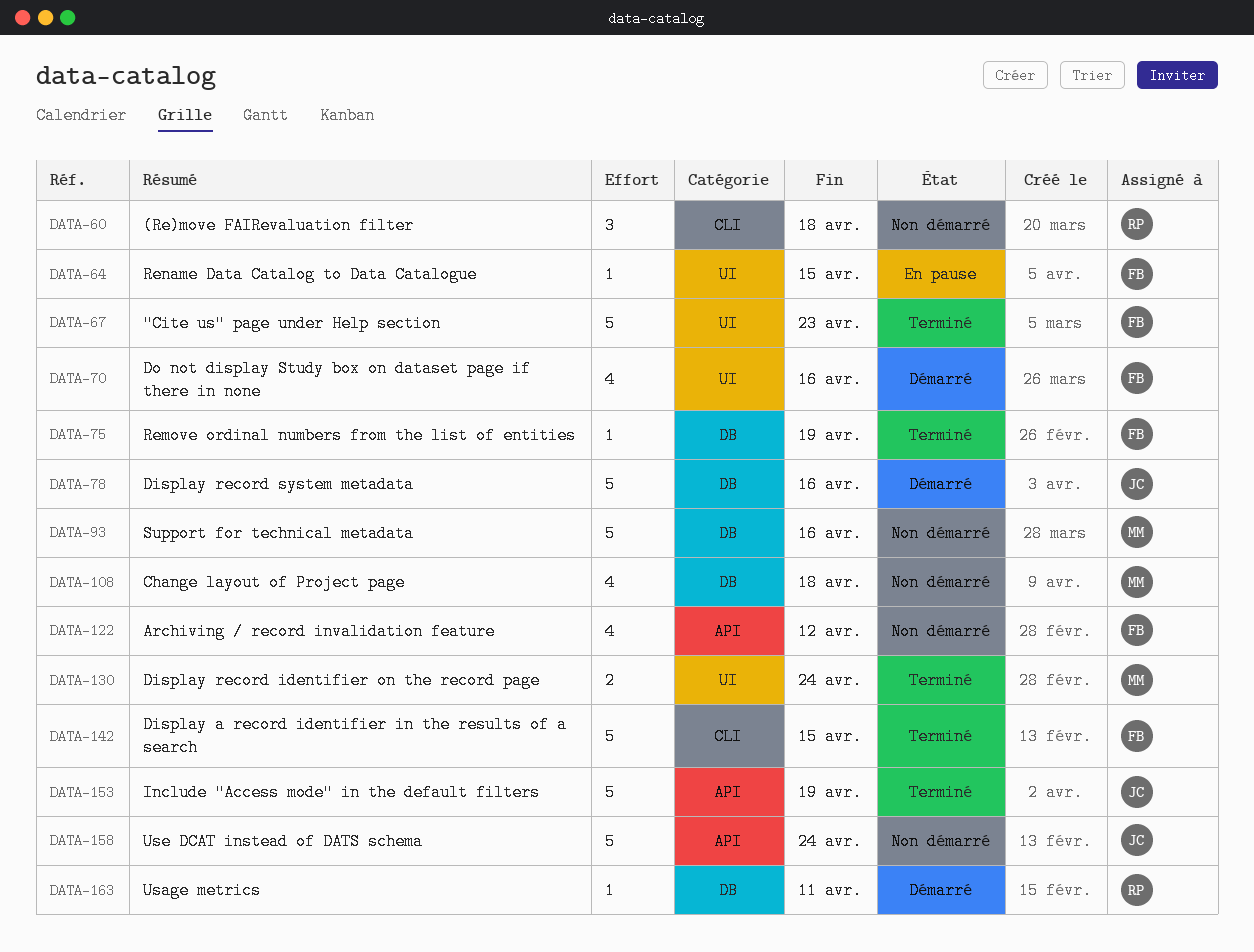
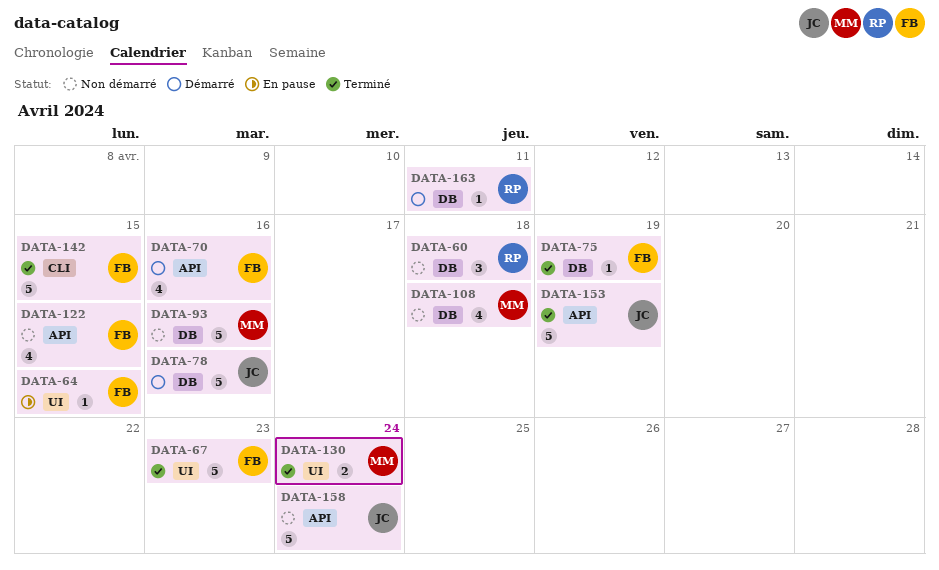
DATA-60, label: CLI -> DB
DATA-70, label: UI -> API
DATA-122, due: Apr 12 -> Apr 15

